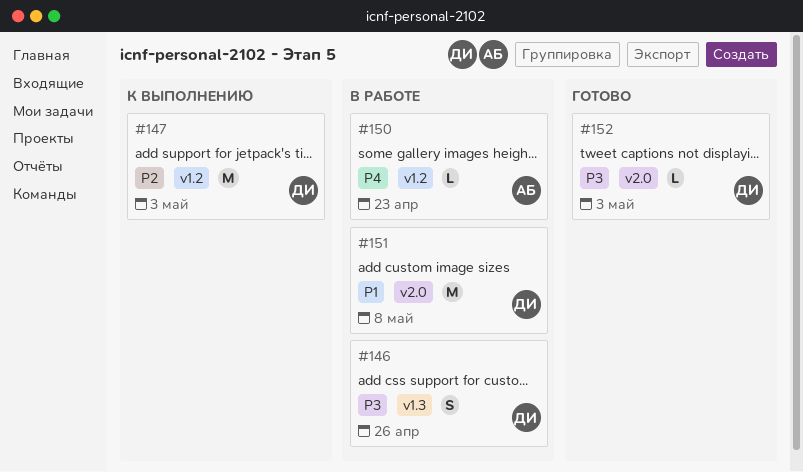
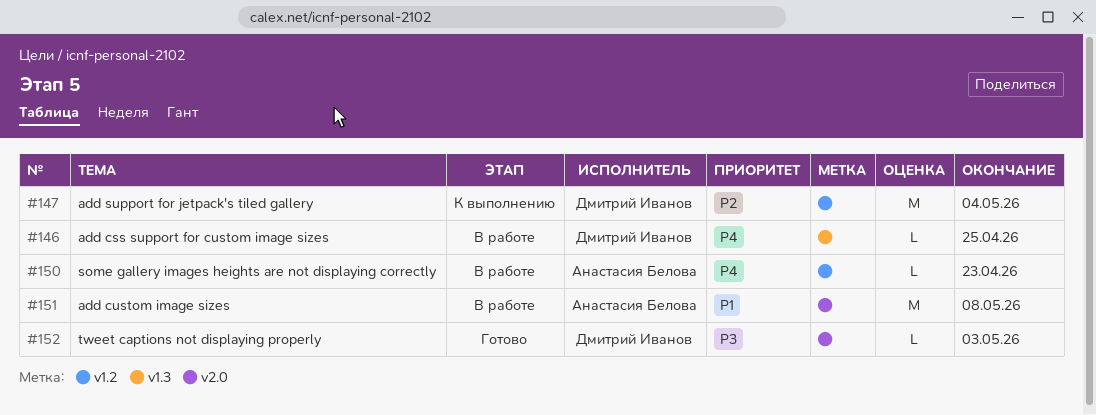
#146, priority: P3 -> P4
#146, estimate: S -> L
#146, due: Apr 26 -> Apr 25
#147, due: May 3 -> May 4
#151, owner: Дмитрий Иванов -> Анастасия Белова

